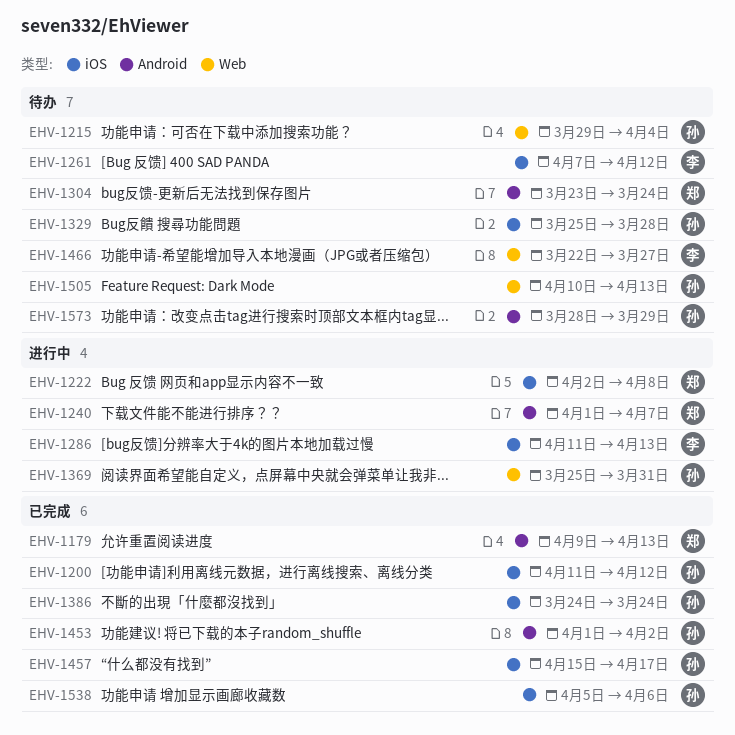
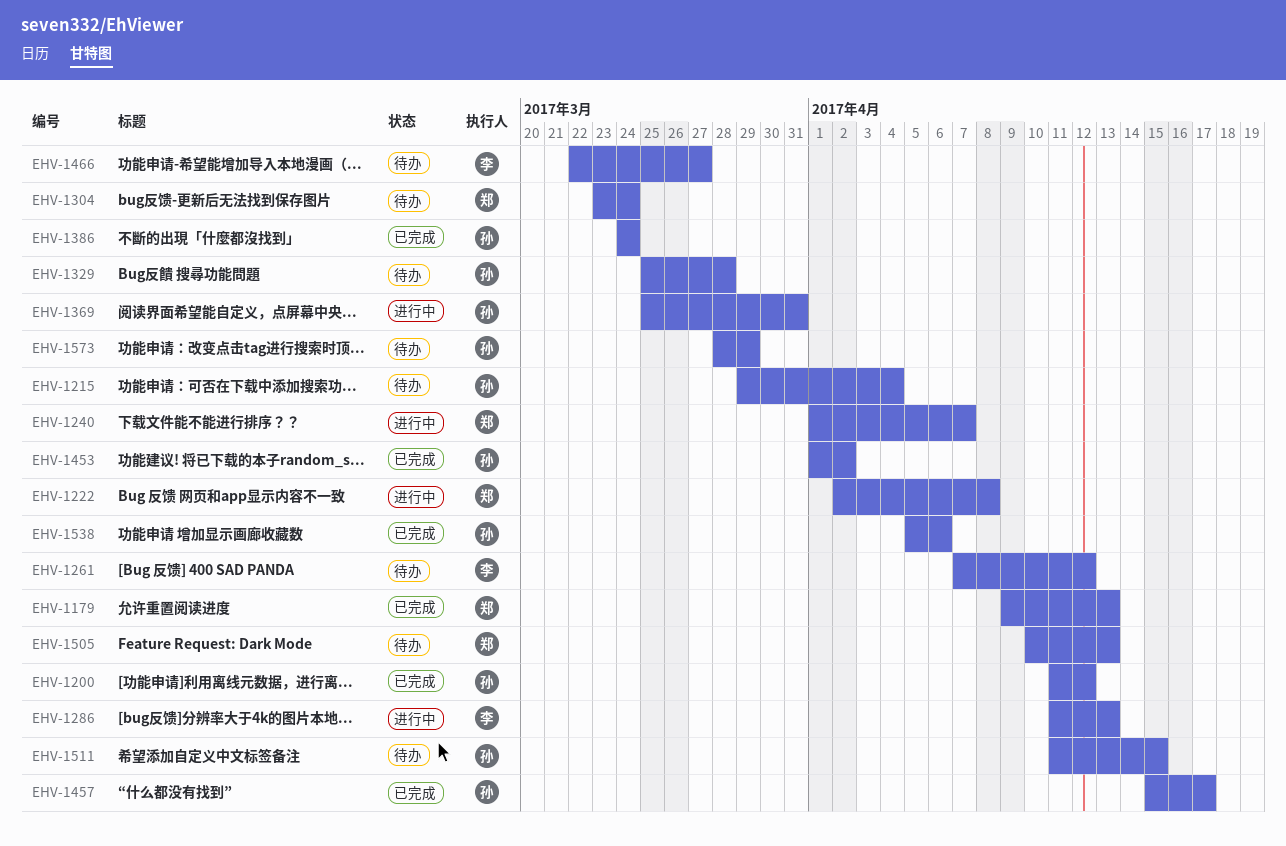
EHV-1505, owner: 孙 -> 郑
EHV-1511: none -> present

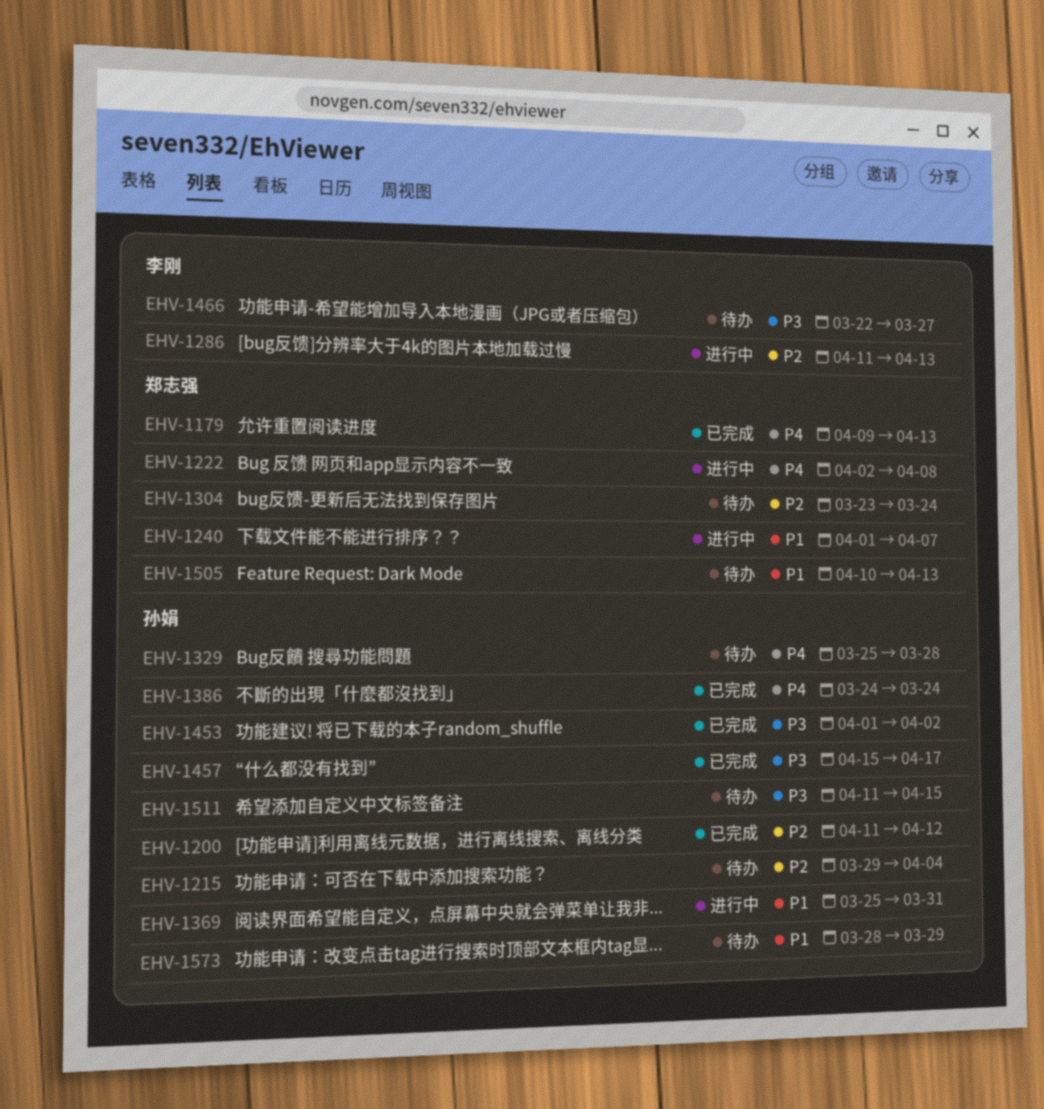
EHV-1261: present -> none
EHV-1538: present -> none

